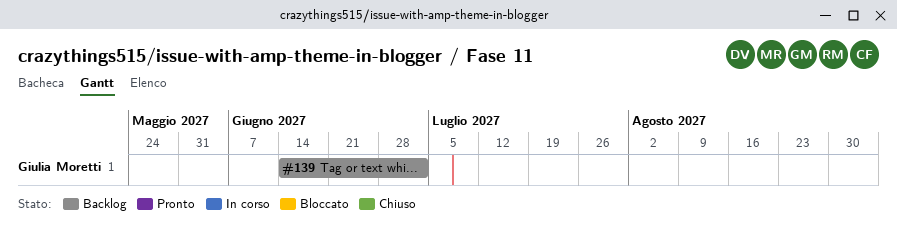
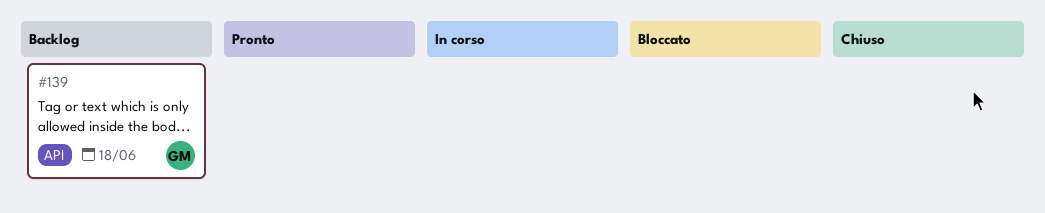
#139, due: Jul 2 -> Jun 18

